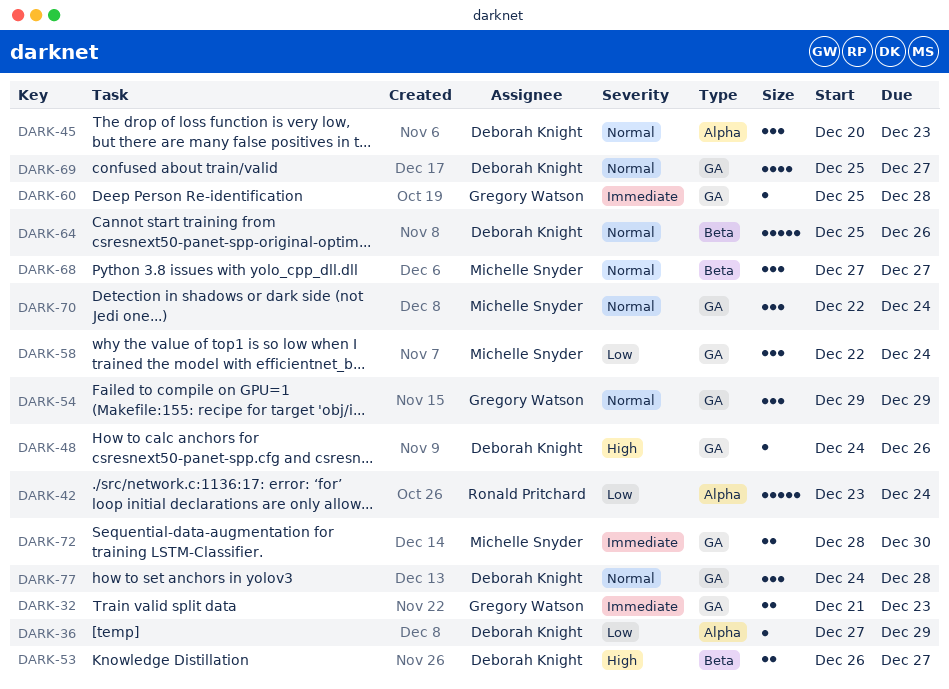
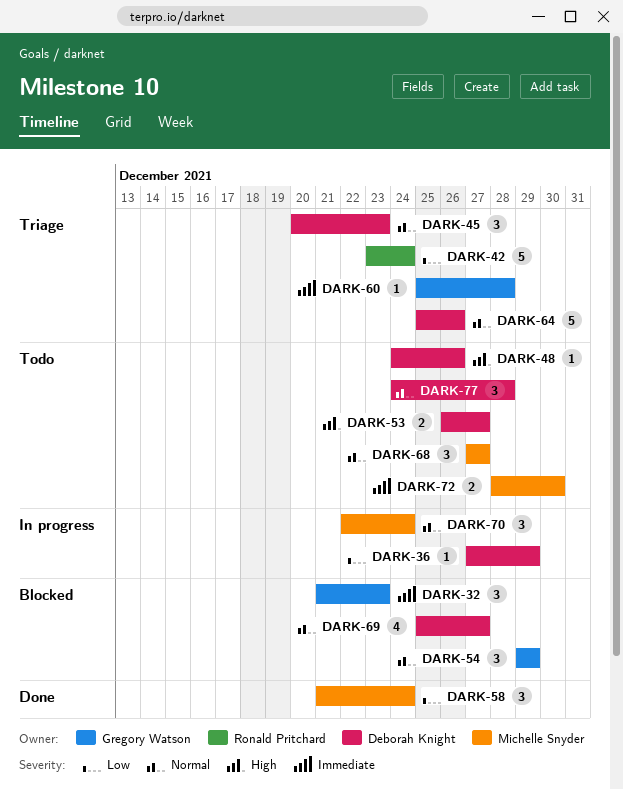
DARK-32, estimate: 2 -> 3
DARK-58, start: Dec 22 -> Dec 21

